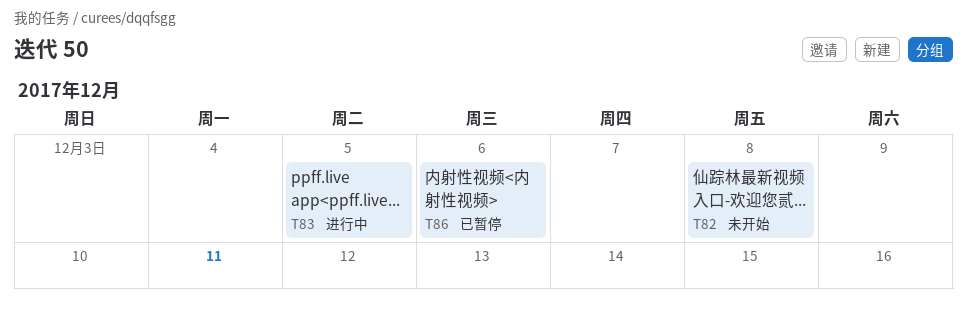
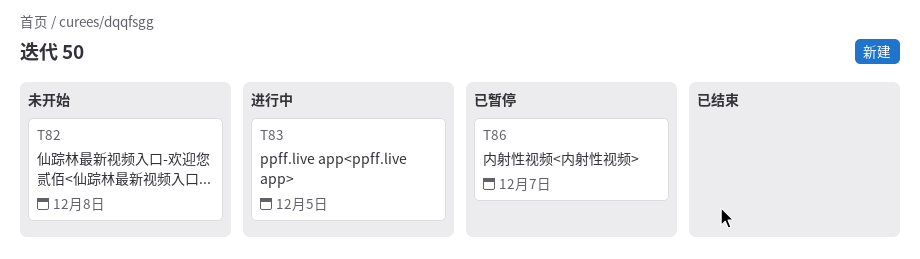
T86, due: Dec 6 -> Dec 7

